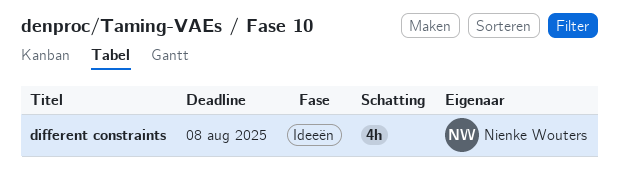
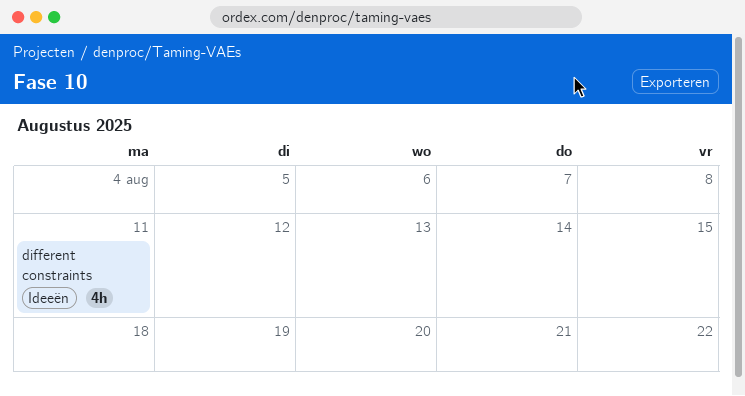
different constraints, due: Aug 8 -> Aug 11

